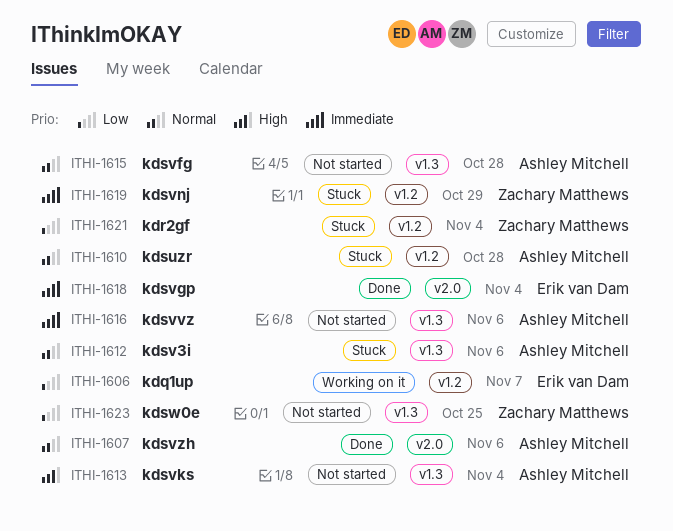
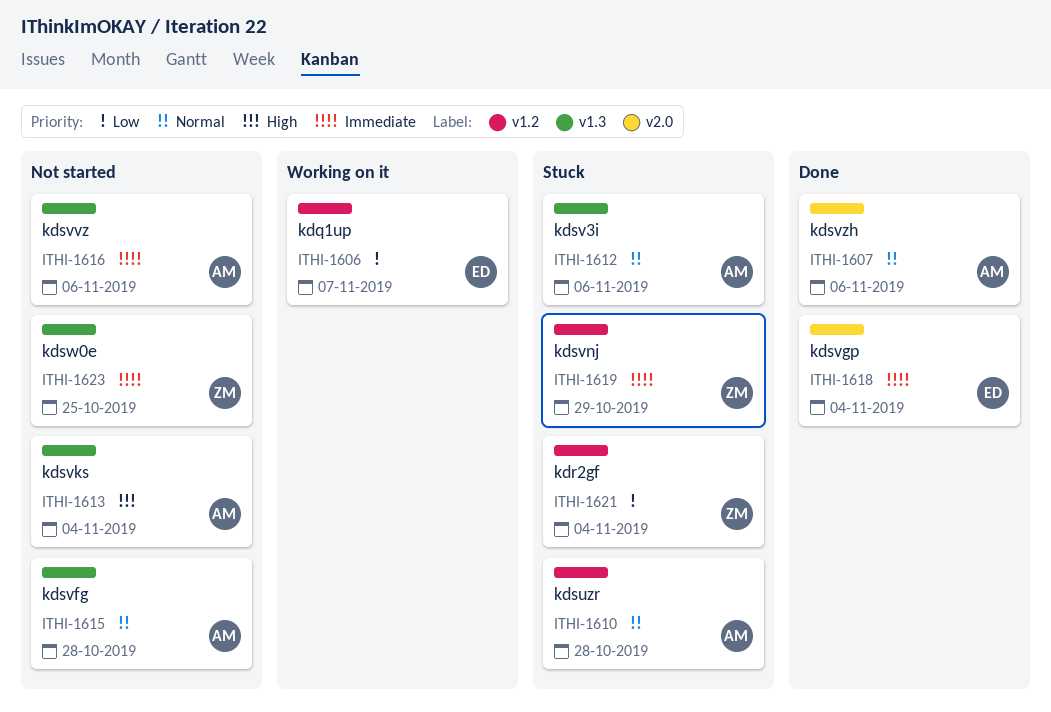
ITHI-1623, priority: Low -> Immediate

